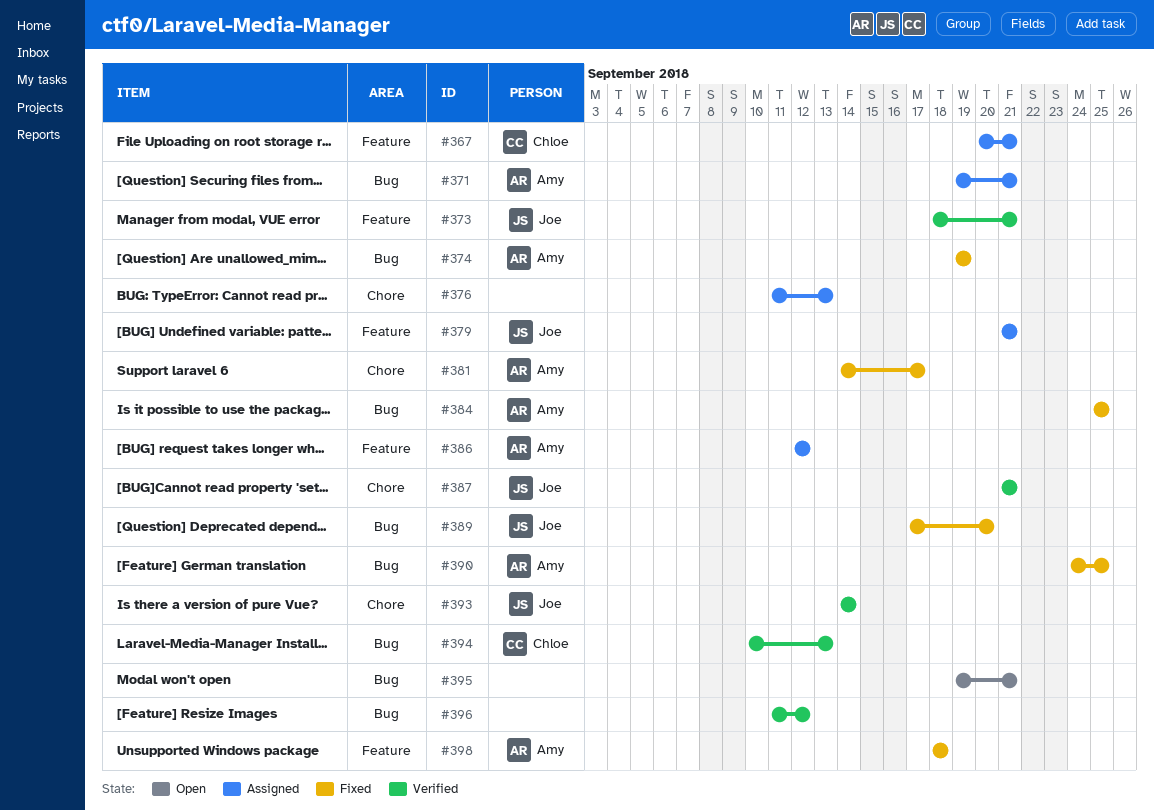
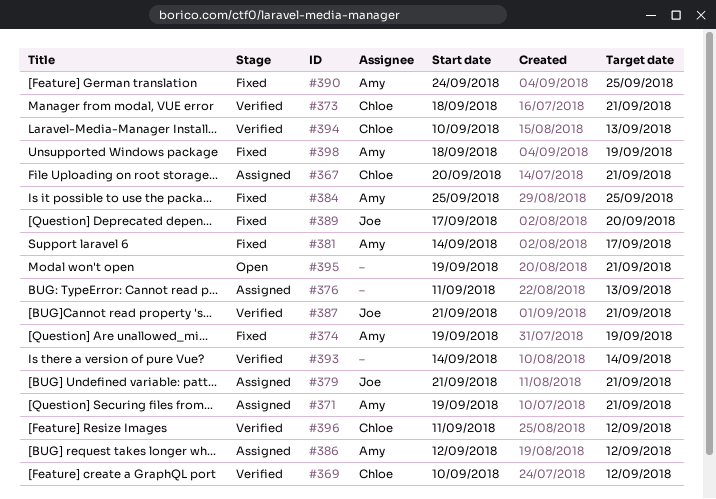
#369: none -> present
#373, owner: Joe -> Chloe
#393, owner: Joe -> none
#396, owner: none -> Chloe
#398, due: Sep 18 -> Sep 19

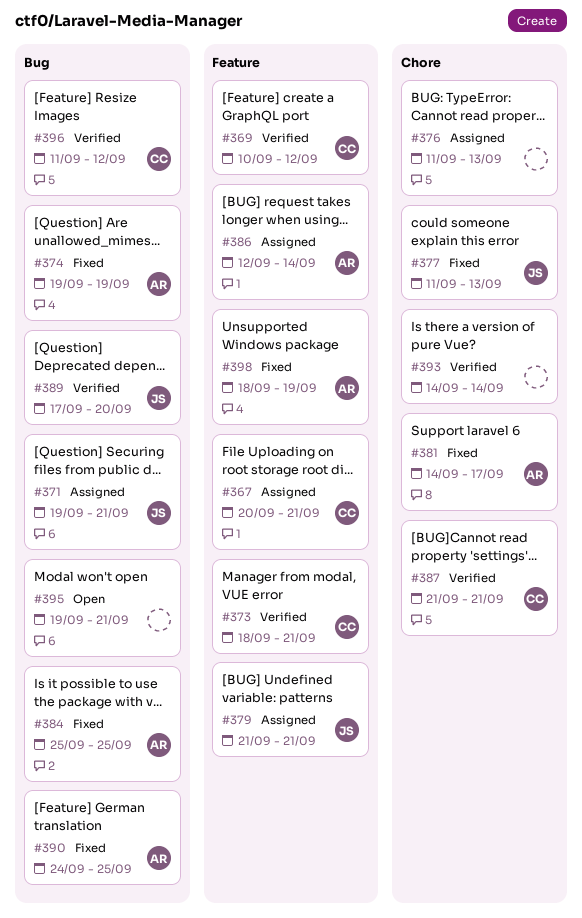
#371, owner: Amy -> Joe
#377: none -> present
#386, due: Sep 12 -> Sep 14
#387, owner: Joe -> Chloe
#389, status: Fixed -> Verified
#394: present -> none

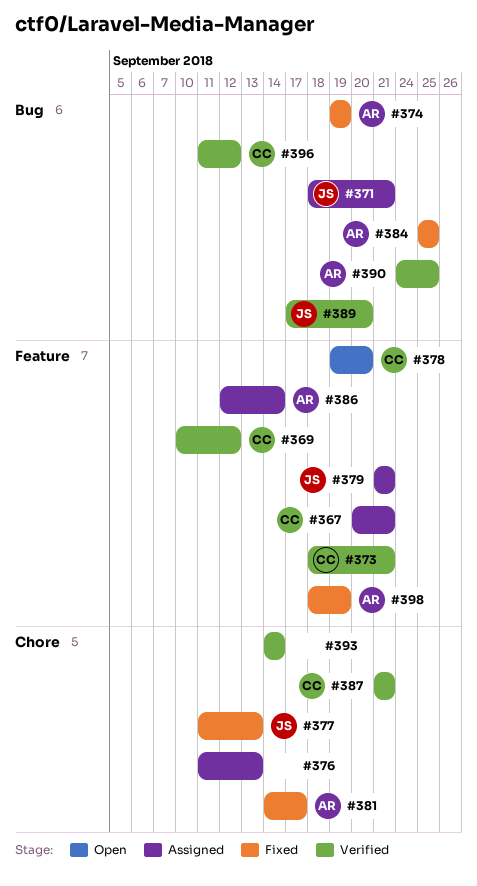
#371, start: Sep 19 -> Sep 18
#378: none -> present
#390, status: Fixed -> Verified
#395: present -> none

